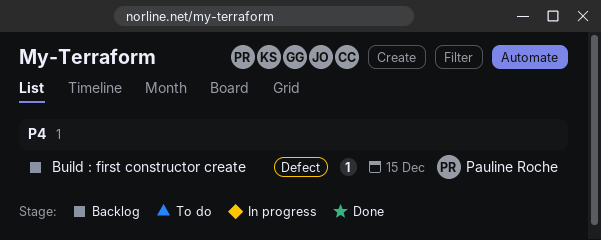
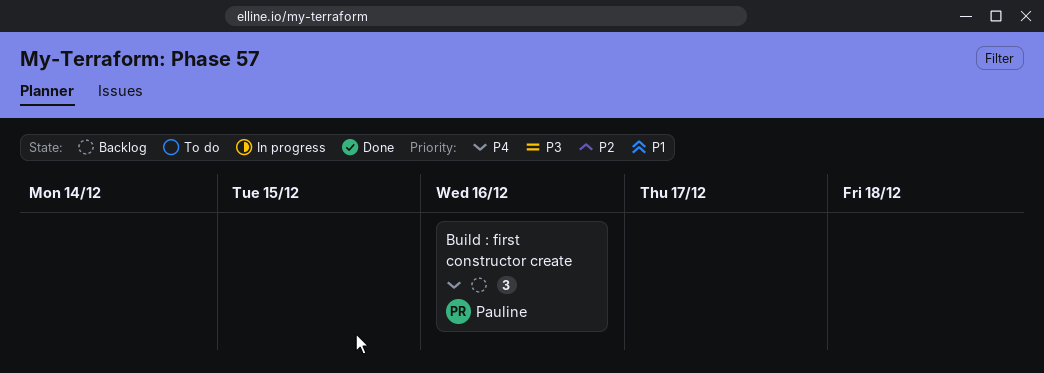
Build : first constructor create, estimate: 1 -> 3
Build : first constructor create, due: Dec 15 -> Dec 16

